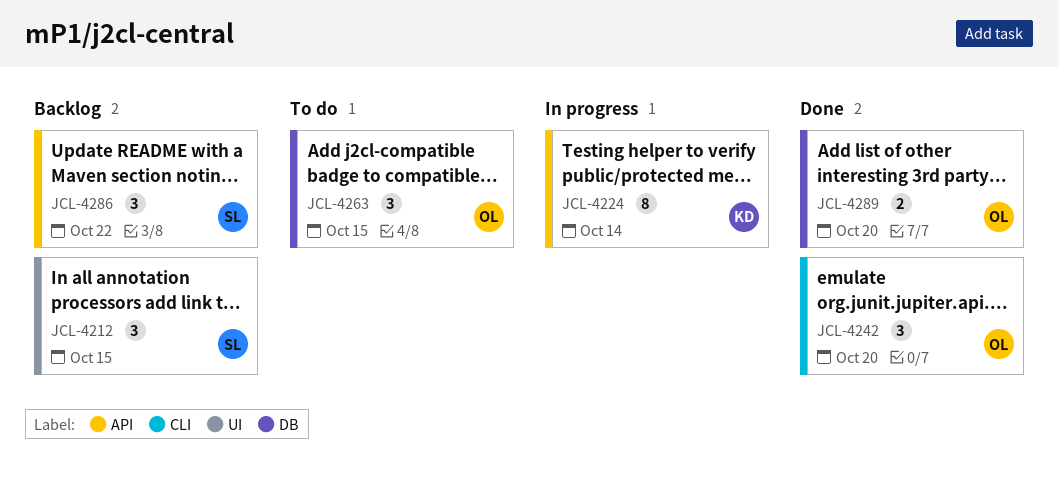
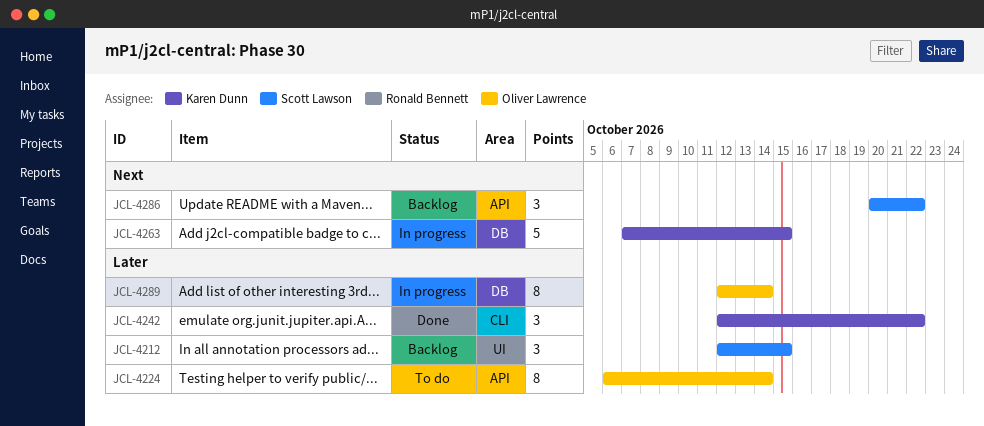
JCL-4224, status: In progress -> To do
JCL-4224, owner: Karen Dunn -> Oliver Lawrence
JCL-4242, owner: Oliver Lawrence -> Karen Dunn
JCL-4242, due: Oct 20 -> Oct 22
JCL-4263, status: To do -> In progress
JCL-4263, owner: Oliver Lawrence -> Karen Dunn
JCL-4263, estimate: 3 -> 5
JCL-4289, status: Done -> In progress
JCL-4289, estimate: 2 -> 8
JCL-4289, due: Oct 20 -> Oct 14

